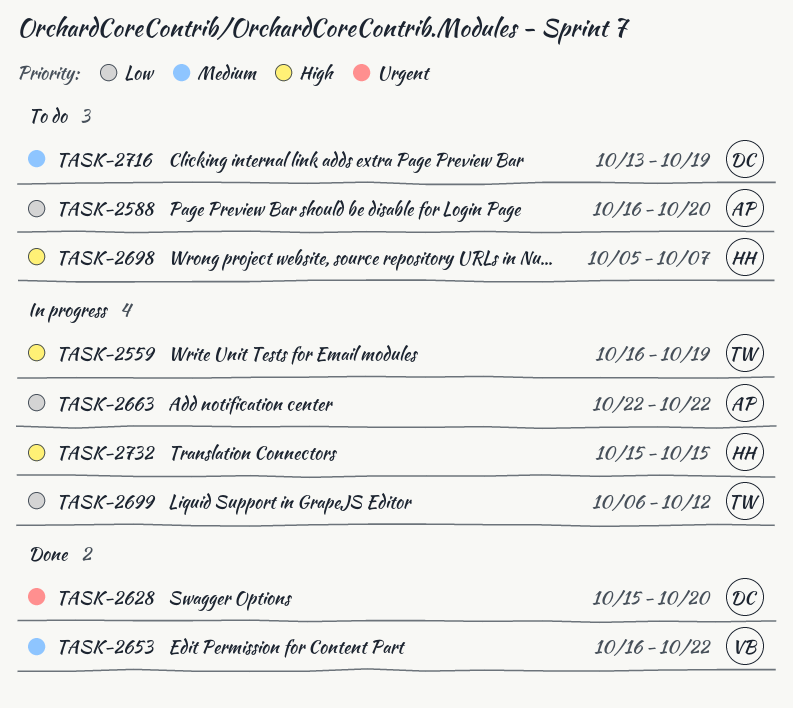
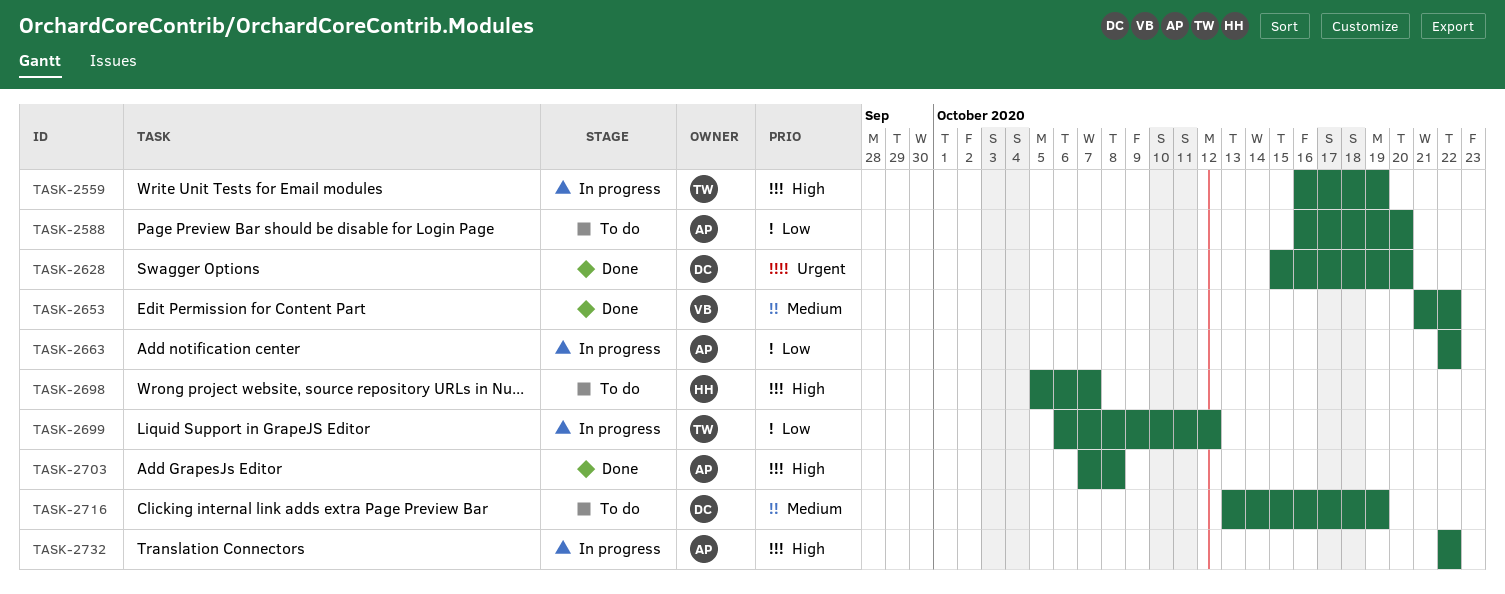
TASK-2653, start: Oct 16 -> Oct 21
TASK-2703: none -> present
TASK-2732, owner: HH -> AP
TASK-2732, start: Oct 15 -> Oct 22
TASK-2732, due: Oct 15 -> Oct 22

